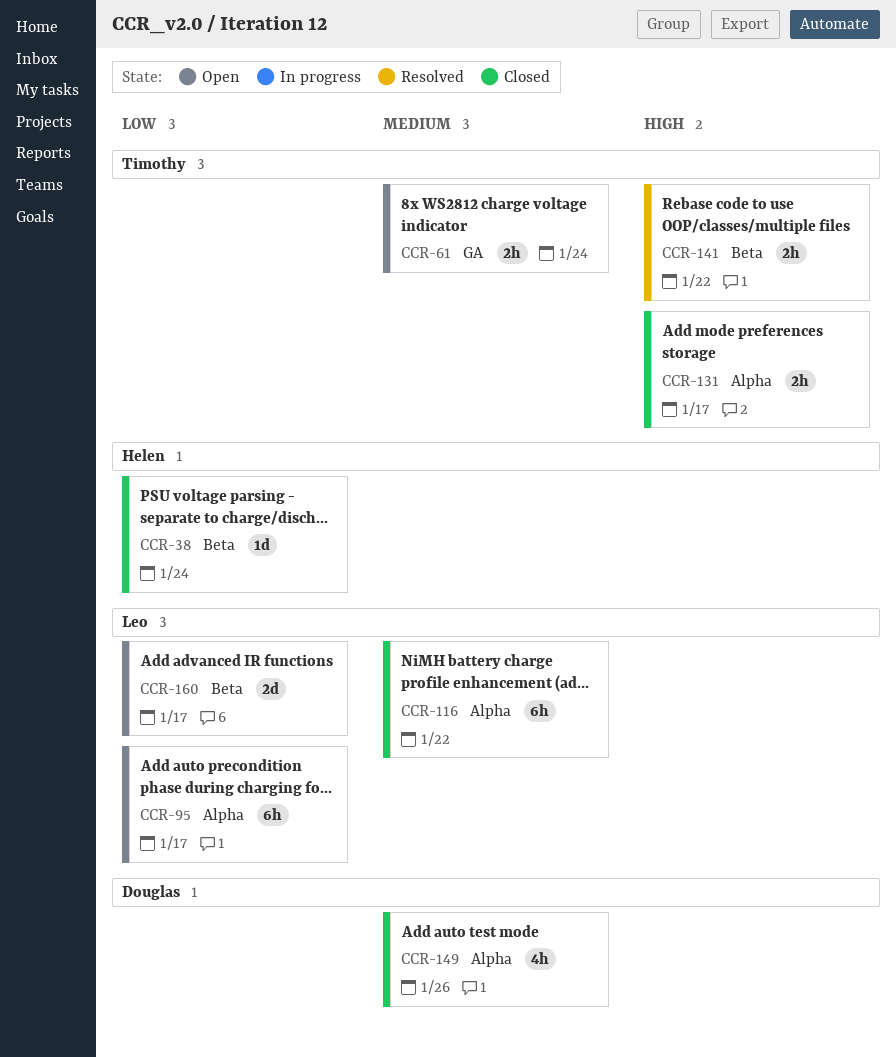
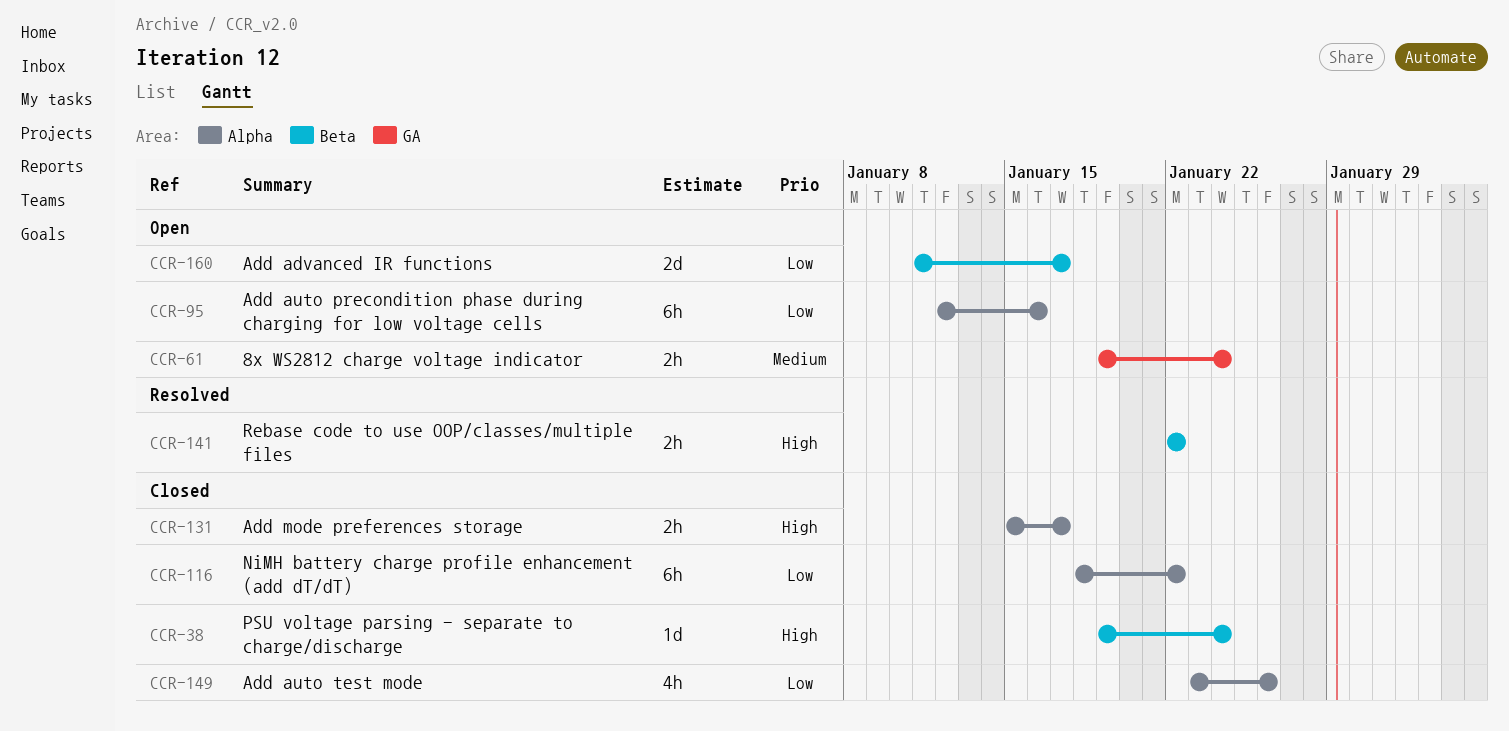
CCR-38, priority: Low -> High
CCR-95, due: Jan 17 -> Jan 16
CCR-116, priority: Medium -> Low
CCR-149, priority: Medium -> Low

